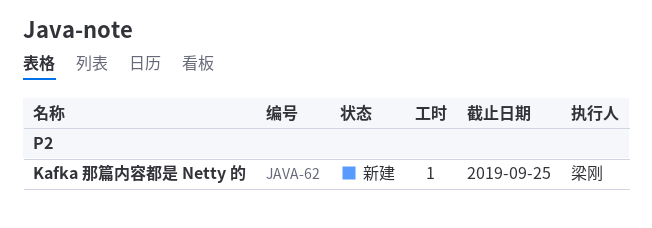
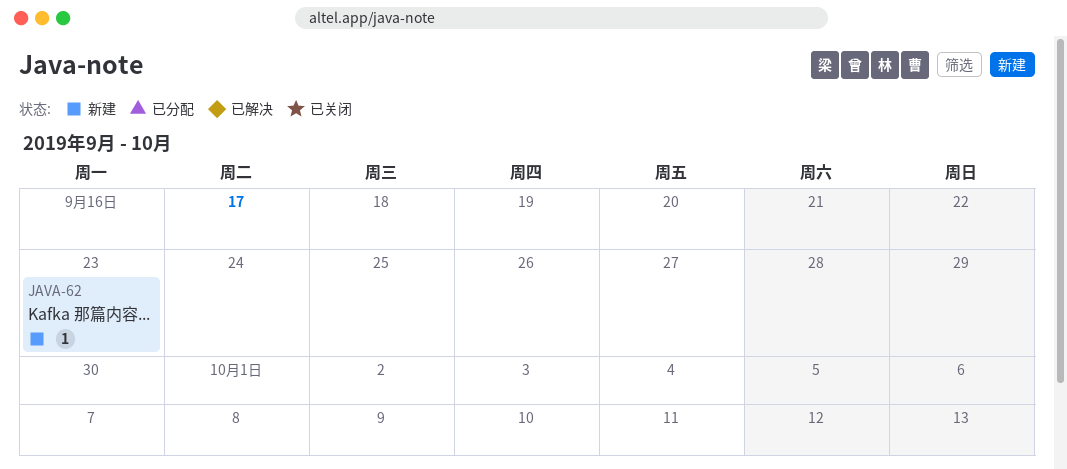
JAVA-62, due: Sep 25 -> Sep 23

